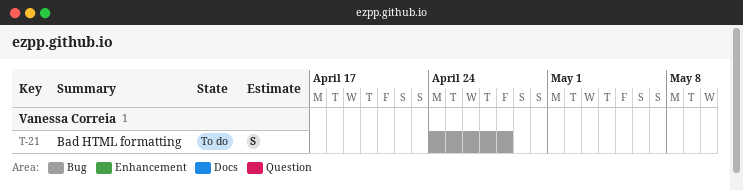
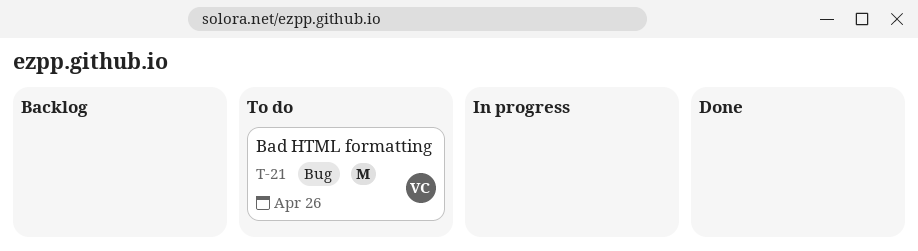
T-21, estimate: S -> M
T-21, due: Apr 28 -> Apr 26

